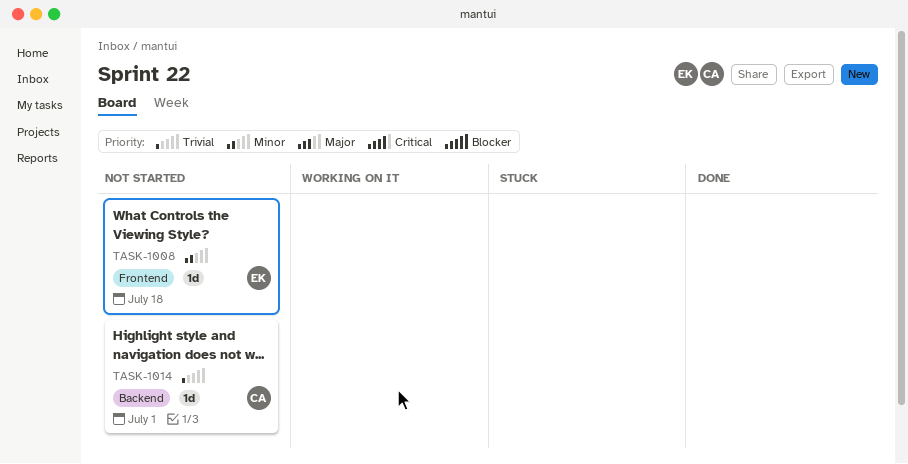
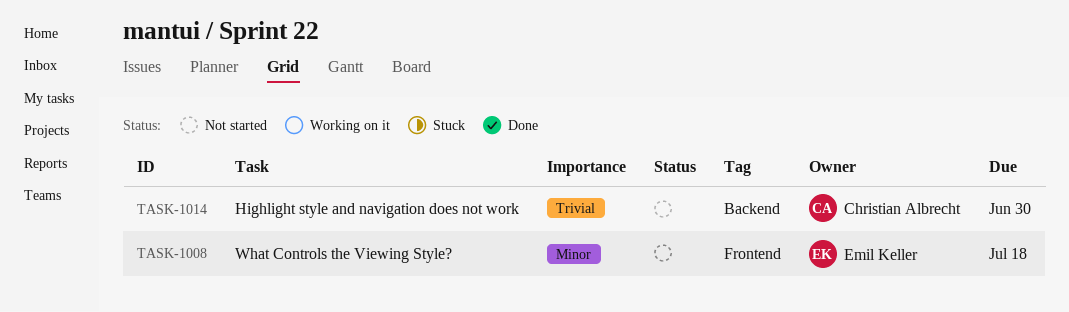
TASK-1014, due: Jul 1 -> Jun 30

